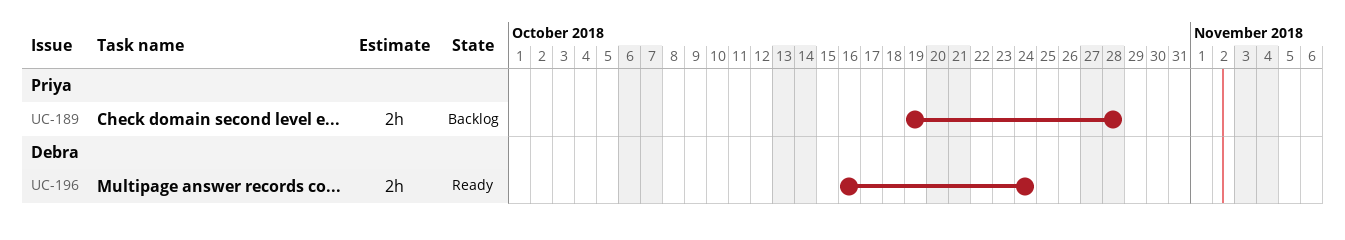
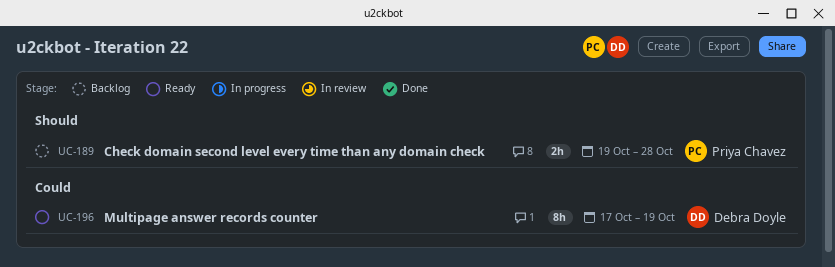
UC-196, estimate: 2h -> 8h
UC-196, start: Oct 16 -> Oct 17
UC-196, due: Oct 24 -> Oct 19

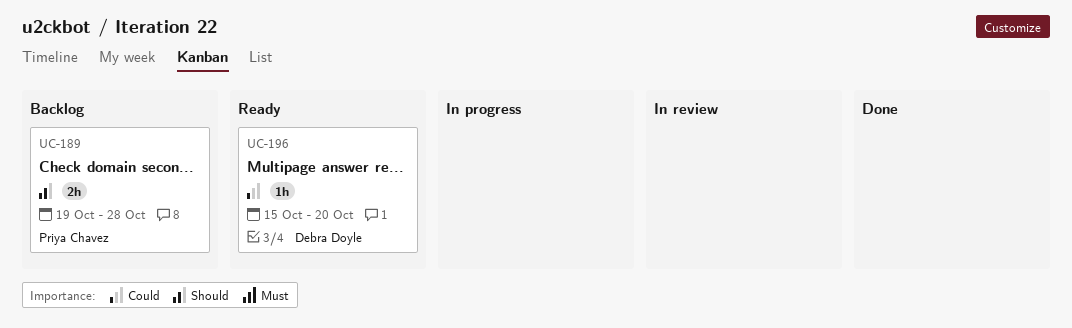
UC-196, estimate: 8h -> 1h
UC-196, start: Oct 17 -> Oct 15
UC-196, due: Oct 19 -> Oct 20

